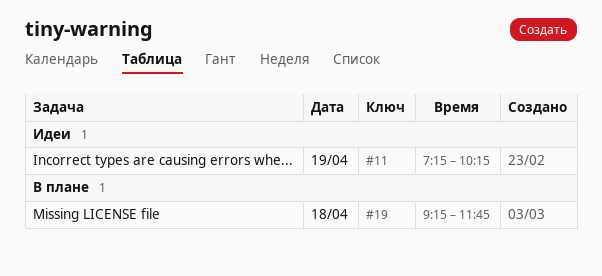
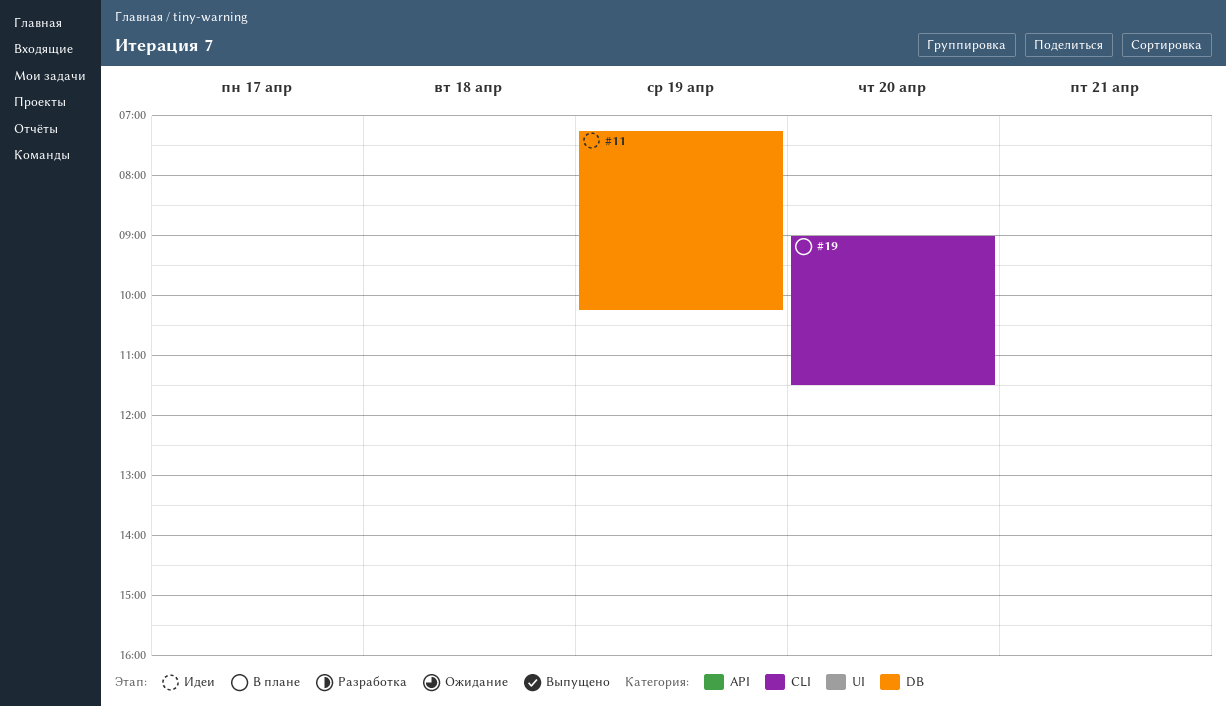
#19, day: Apr 18 -> Apr 20
#19, begins: 09:15 -> 09:00
#19, ends: 11:45 -> 11:30

